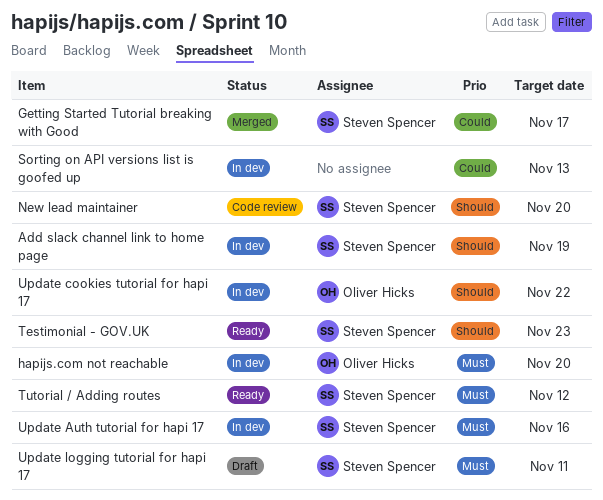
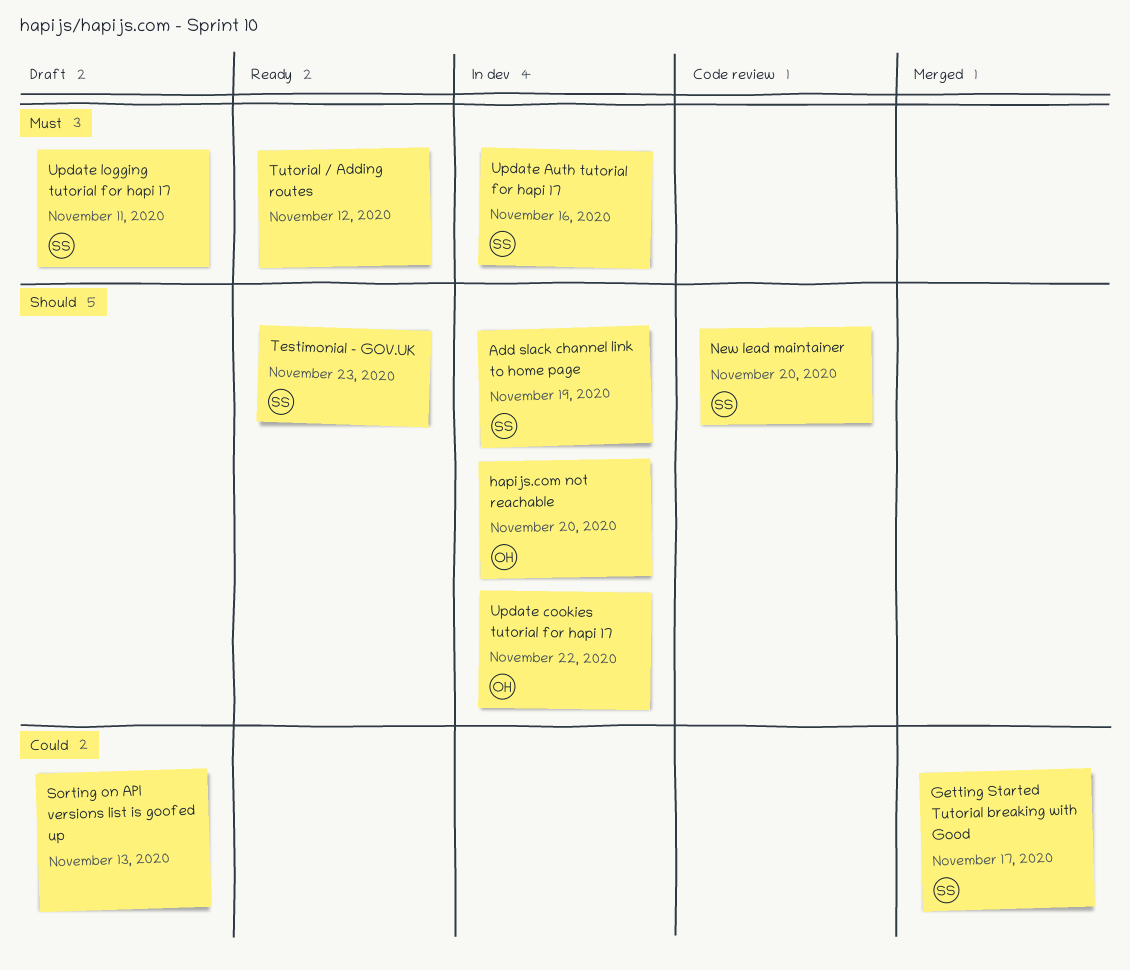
hapijs.com not reachable, priority: Must -> Should
Sorting on API versions list is goofed up, status: In dev -> Draft
Tutorial / Adding routes, owner: Steven Spencer -> none

